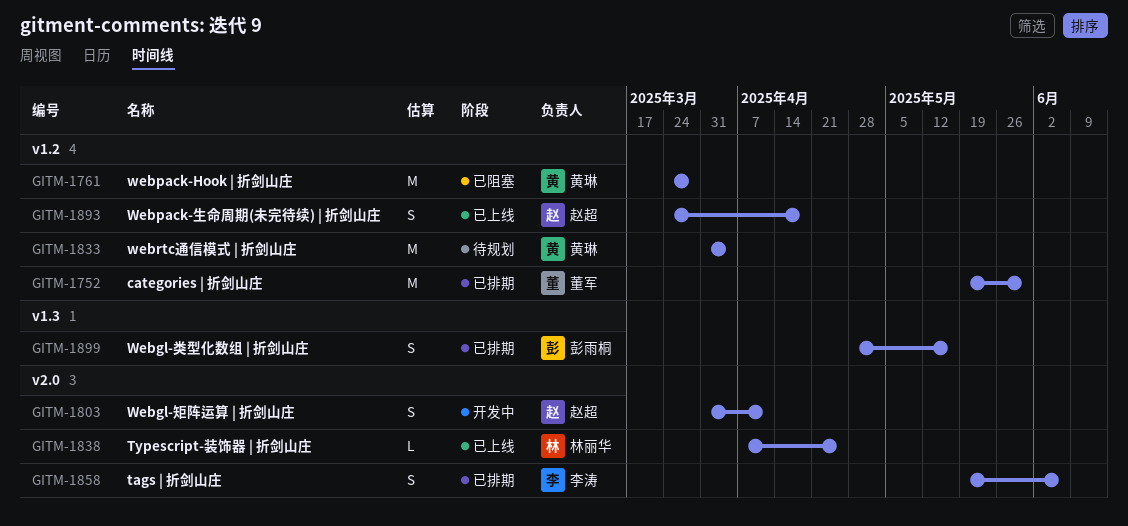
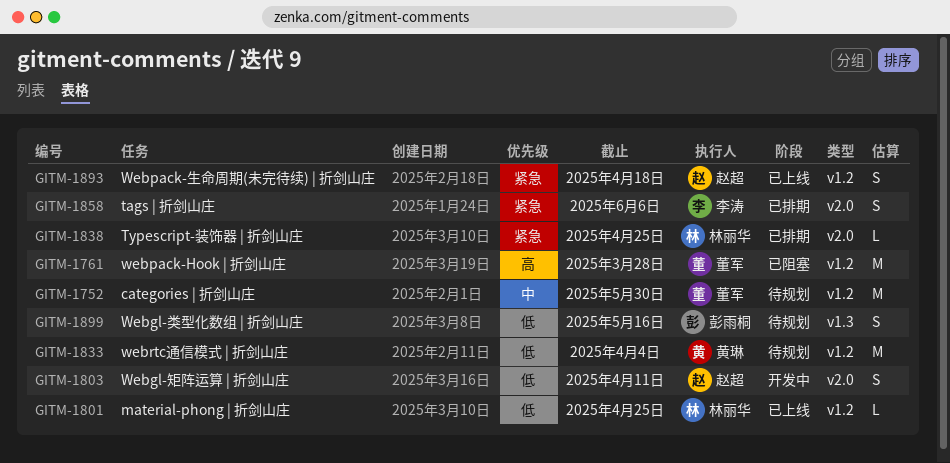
GITM-1752, status: 已排期 -> 待规划
GITM-1761, owner: 黄琳 -> 董军
GITM-1801: none -> present
GITM-1838, status: 已上线 -> 已排期
GITM-1899, status: 已排期 -> 待规划

